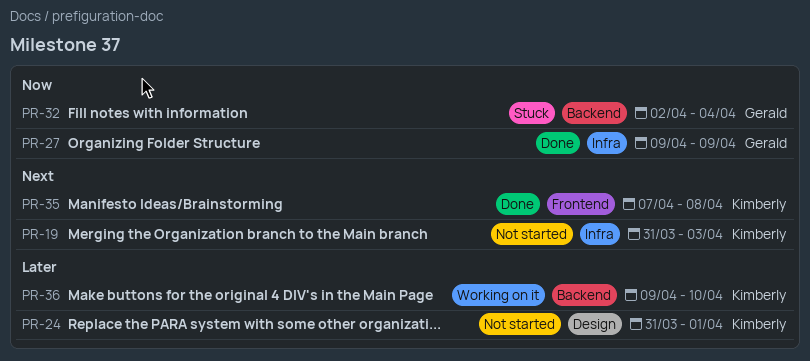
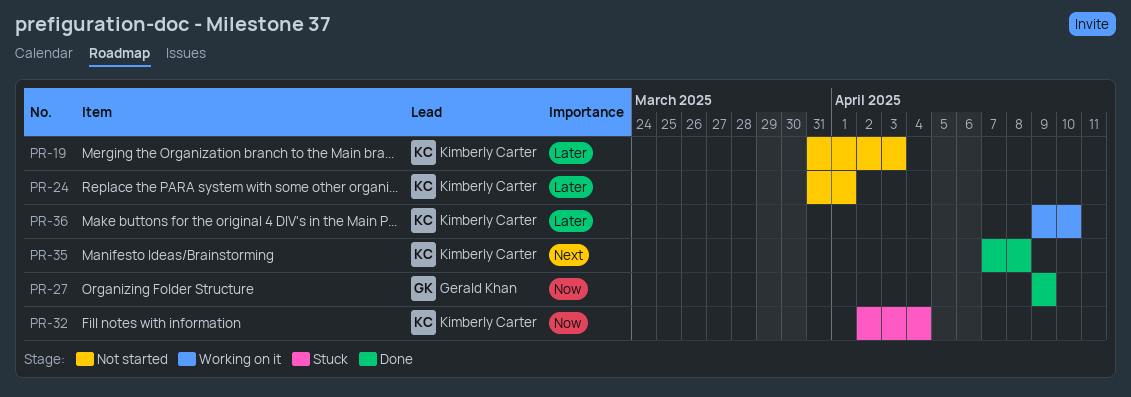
PR-19, priority: Next -> Later
PR-32, owner: Gerald Khan -> Kimberly Carter

